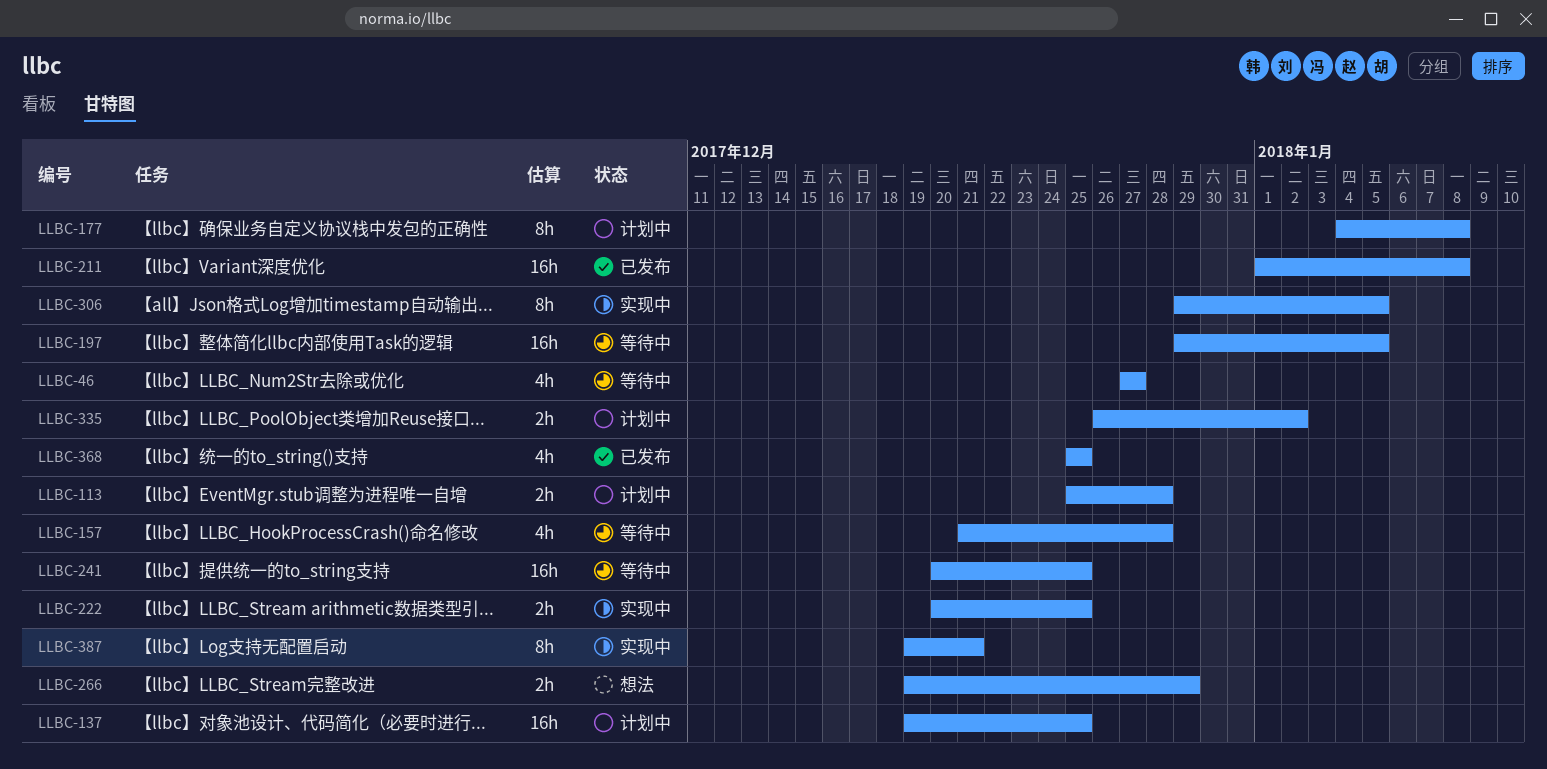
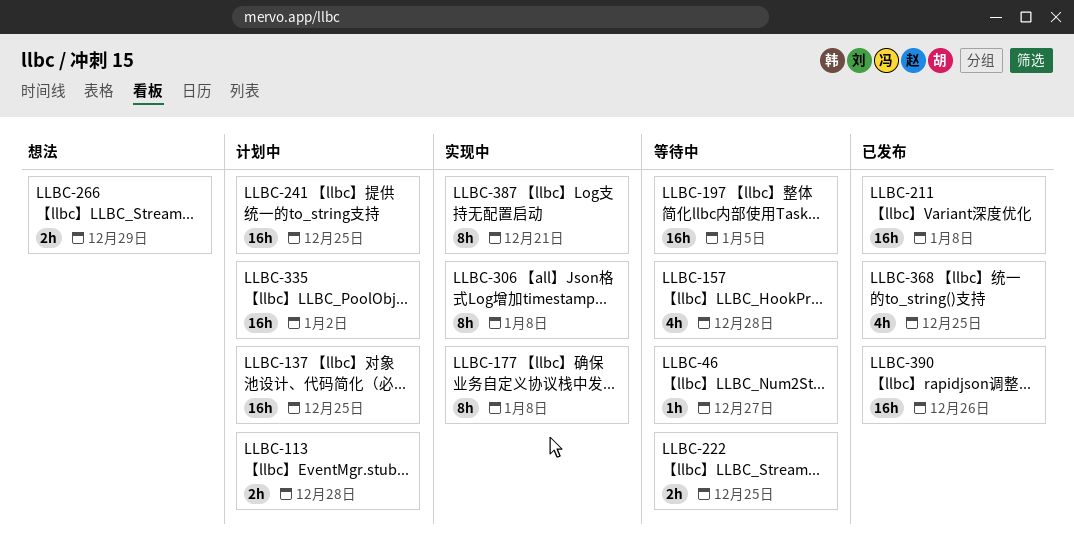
LLBC-46, estimate: 4h -> 1h
LLBC-177, status: 计划中 -> 实现中
LLBC-222, status: 实现中 -> 等待中
LLBC-241, status: 等待中 -> 计划中
LLBC-306, due: Jan 5 -> Jan 8
LLBC-335, estimate: 2h -> 16h
LLBC-390: none -> present

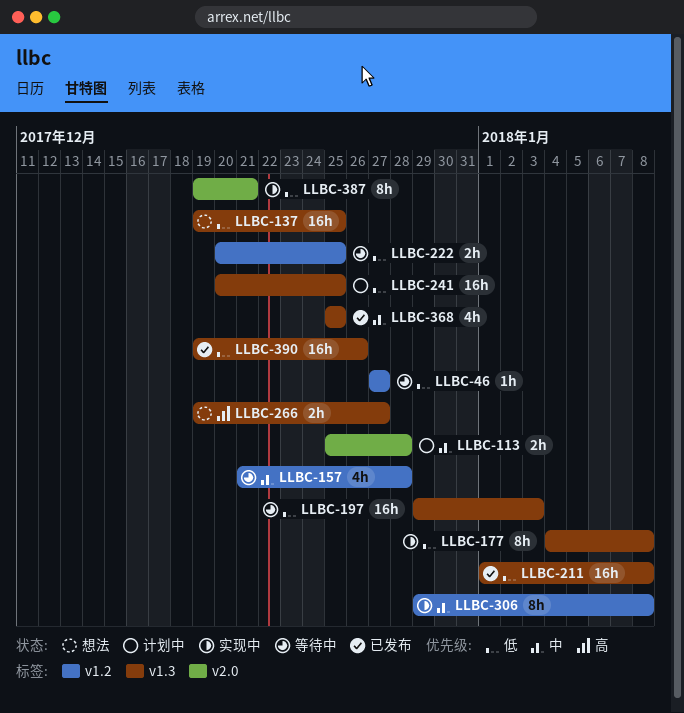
LLBC-137, status: 计划中 -> 想法
LLBC-197, due: Jan 5 -> Jan 3
LLBC-266, due: Dec 29 -> Dec 27
LLBC-335: present -> none

